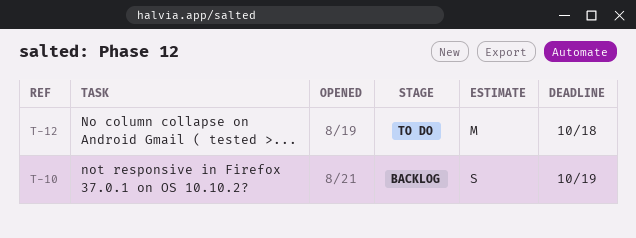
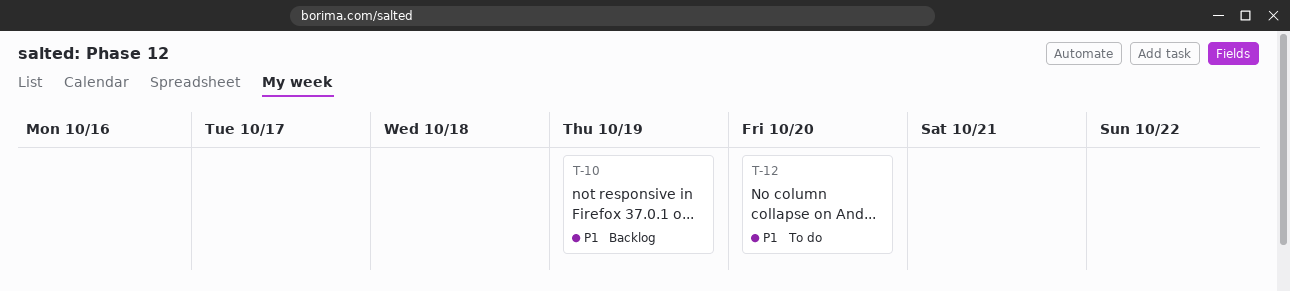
T-12, due: Oct 18 -> Oct 20

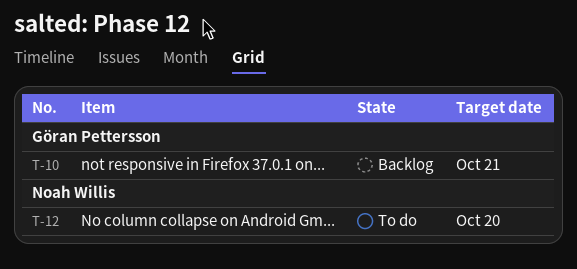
T-10, due: Oct 19 -> Oct 21

